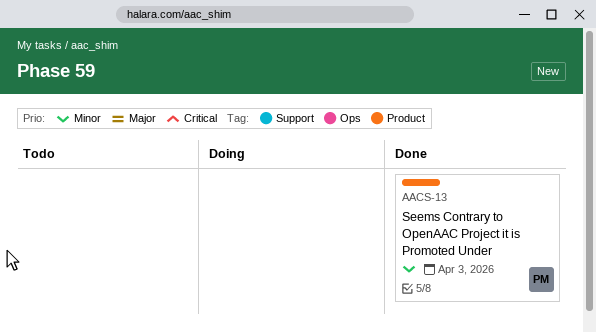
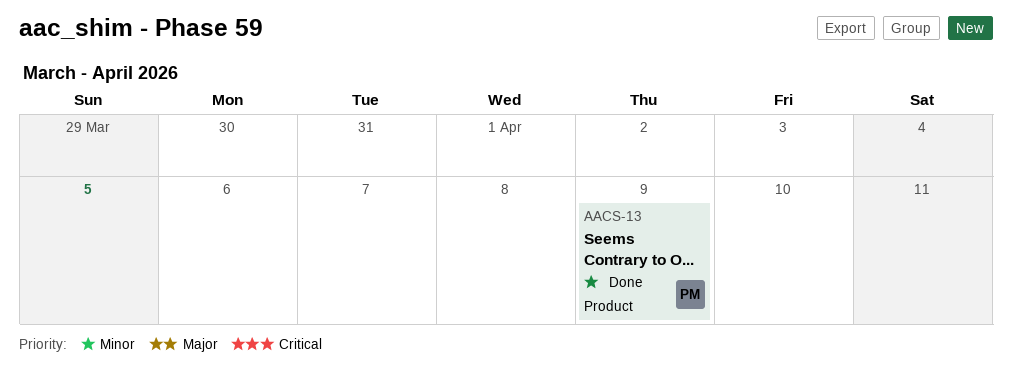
AACS-13, due: Apr 3 -> Apr 9

